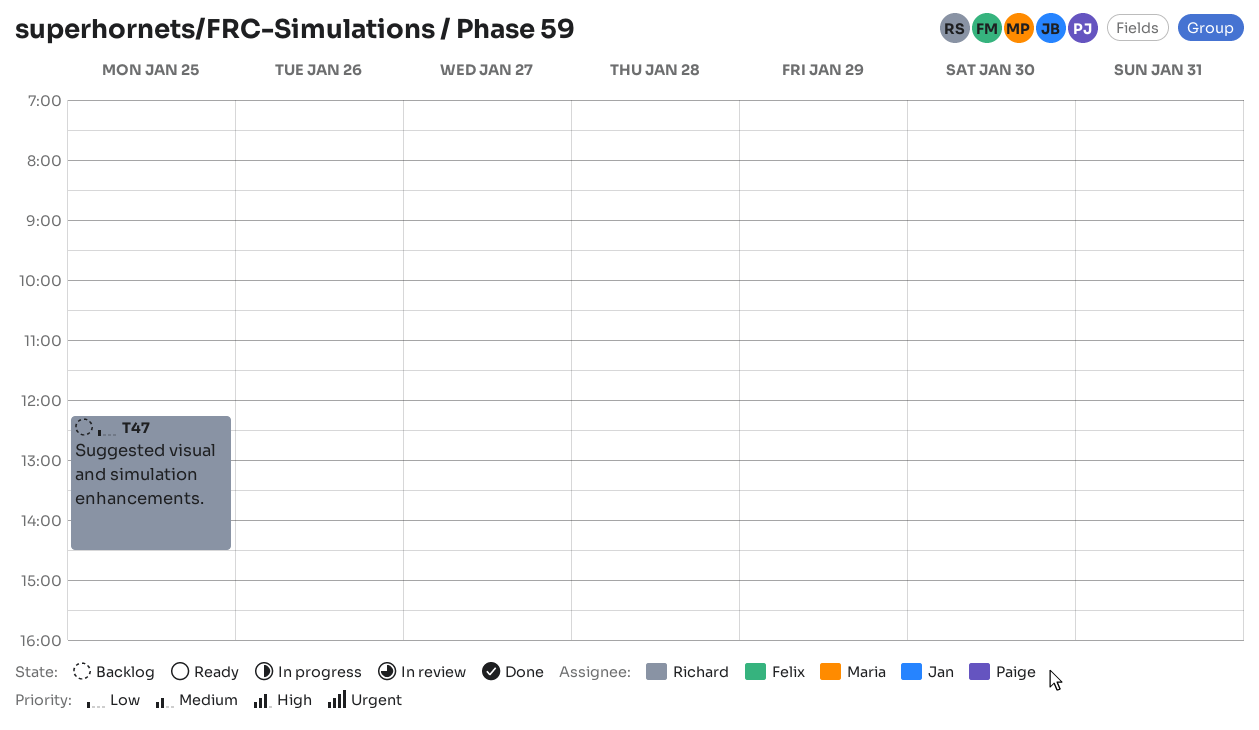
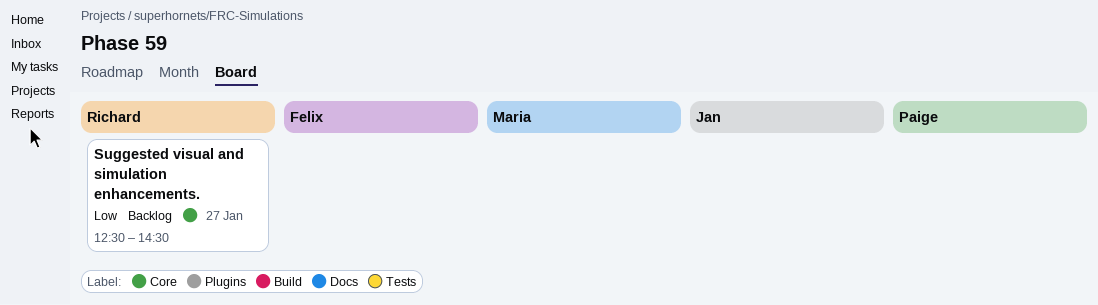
Suggested visual and simulation enhancements., day: Jan 25 -> Jan 27
Suggested visual and simulation enhancements., begins: 12:15 -> 12:30

